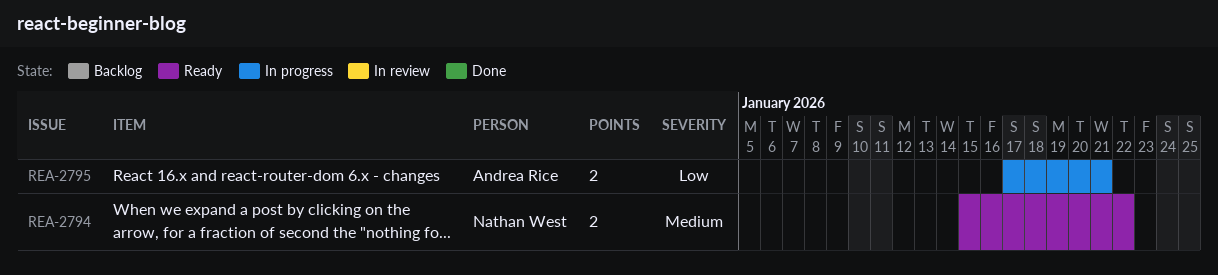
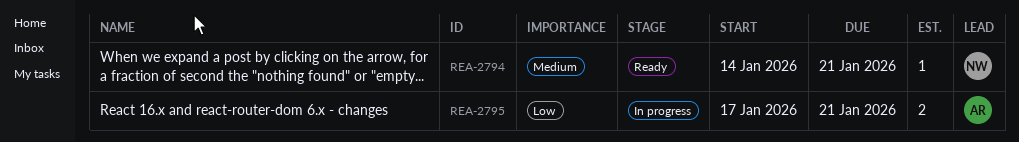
REA-2794, estimate: 2 -> 1
REA-2794, start: Jan 15 -> Jan 14
REA-2794, due: Jan 22 -> Jan 21

